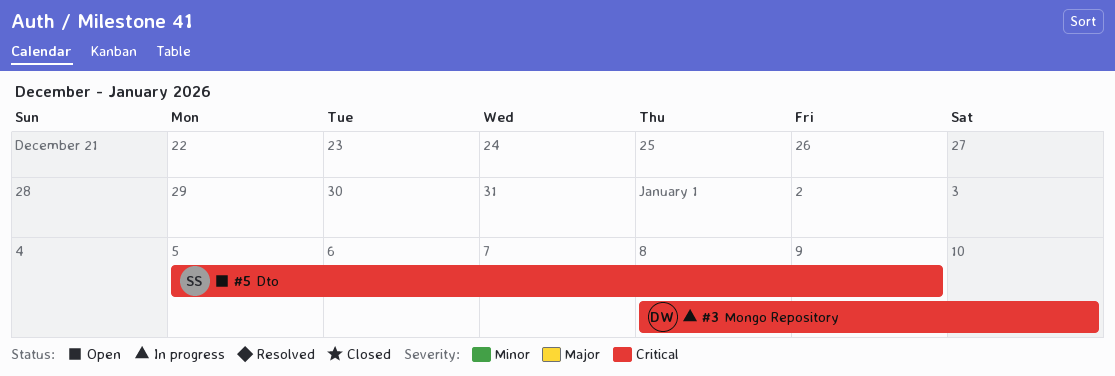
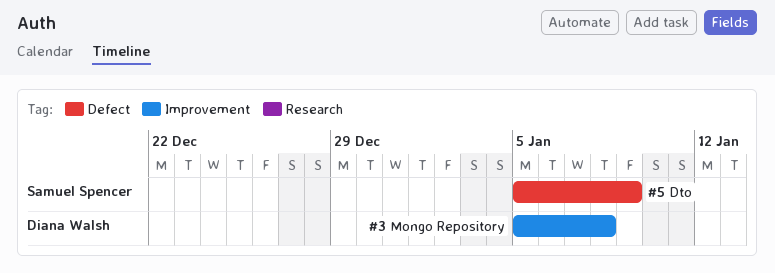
#3, start: Jan 8 -> Jan 5
#3, due: Jan 10 -> Jan 8

